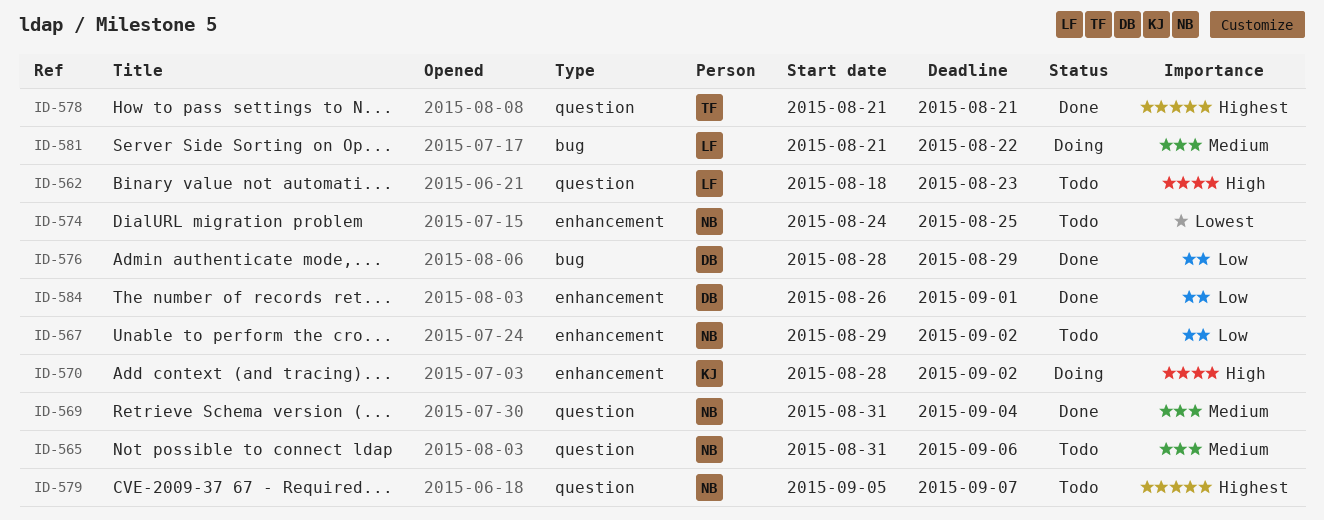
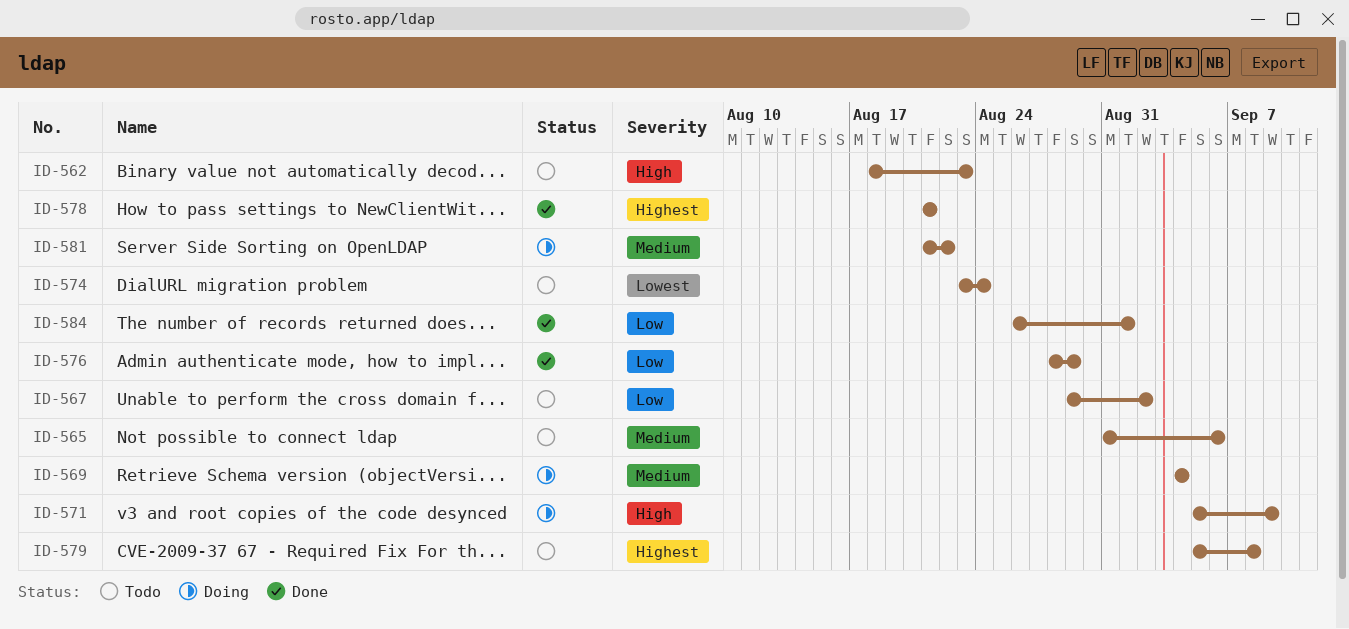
ID-569, status: Done -> Doing
ID-569, start: Aug 31 -> Sep 4
ID-570: present -> none
ID-571: none -> present
ID-574, start: Aug 24 -> Aug 23
ID-574, due: Aug 25 -> Aug 24
ID-579, due: Sep 7 -> Sep 8

